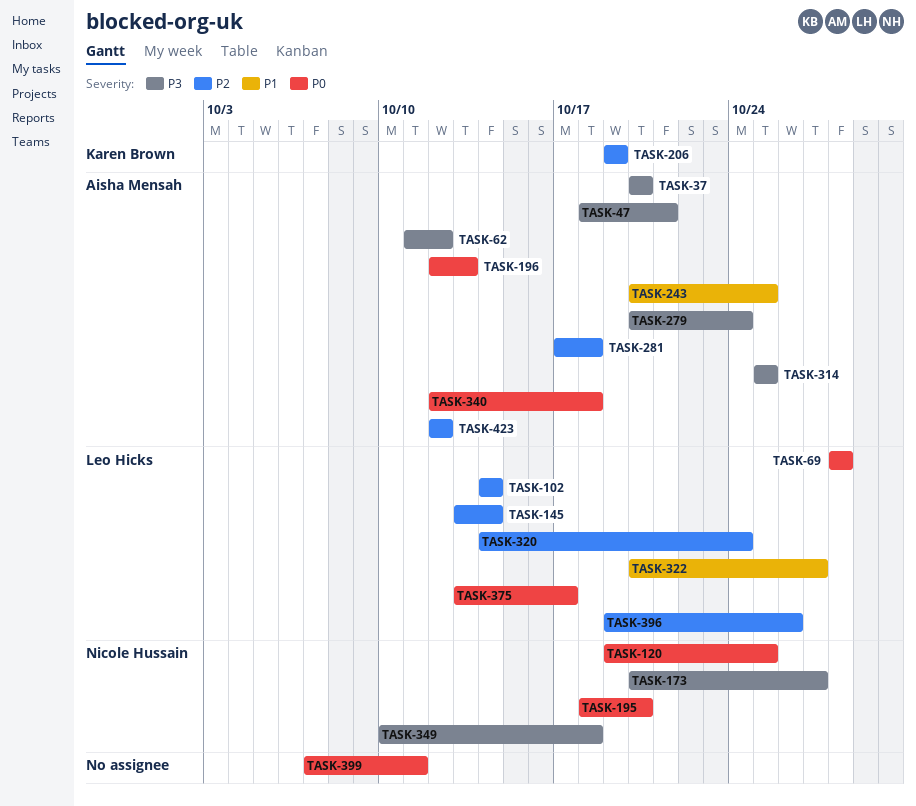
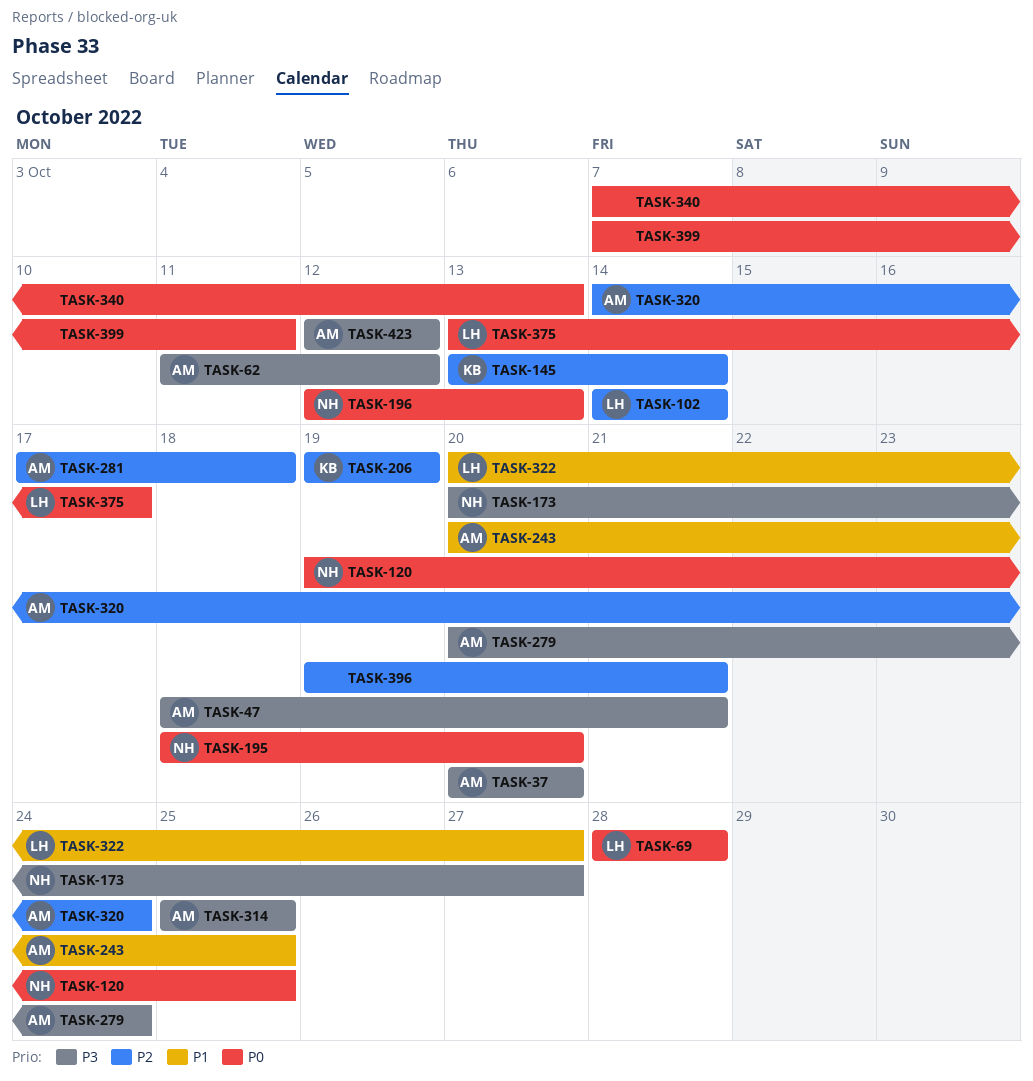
TASK-145, owner: Leo Hicks -> Karen Brown
TASK-196, owner: Aisha Mensah -> Nicole Hussain
TASK-320, owner: Leo Hicks -> Aisha Mensah
TASK-340, owner: Aisha Mensah -> none
TASK-340, start: Oct 12 -> Oct 7
TASK-340, due: Oct 18 -> Oct 13
TASK-349: present -> none
TASK-396, owner: Leo Hicks -> none
TASK-396, due: Oct 26 -> Oct 21
TASK-423, priority: P2 -> P3

